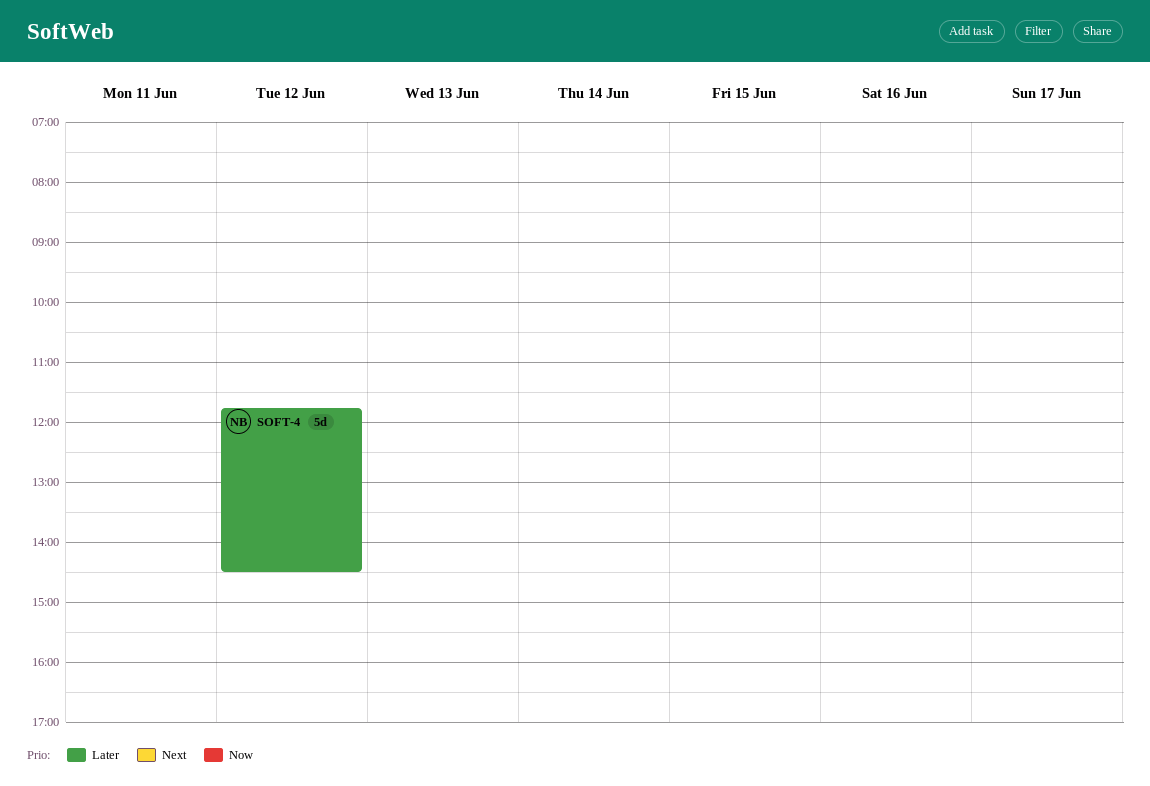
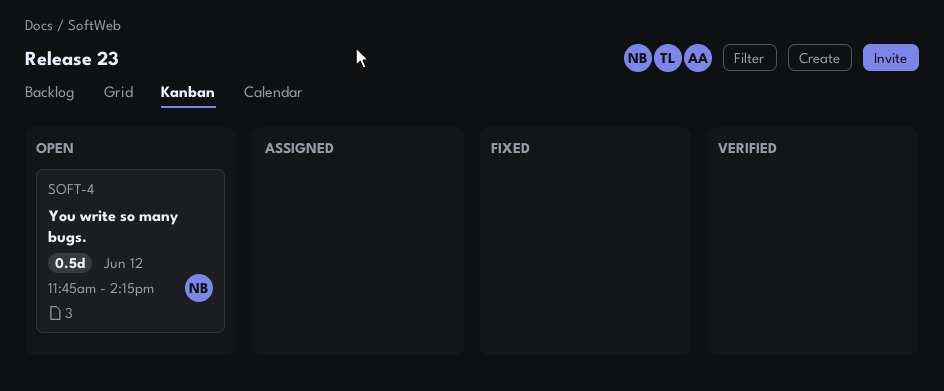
SOFT-4, estimate: 5d -> 0.5d
SOFT-4, ends: 14:30 -> 14:15

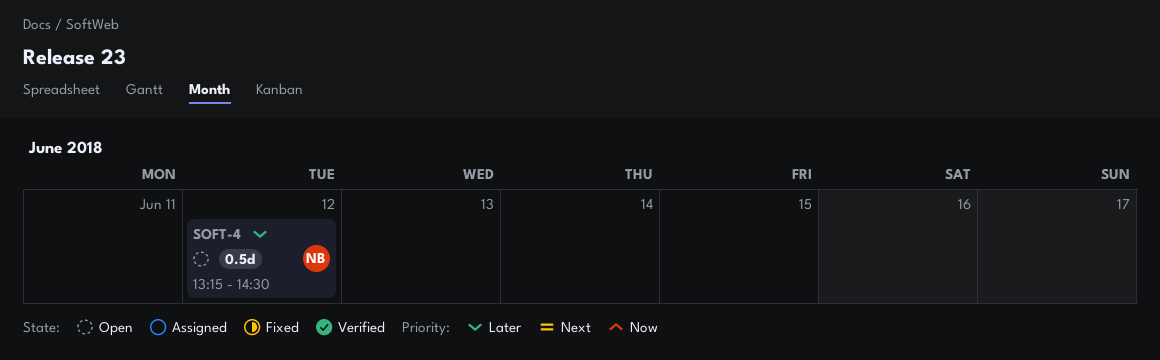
SOFT-4, begins: 11:45 -> 13:15
SOFT-4, ends: 14:15 -> 14:30

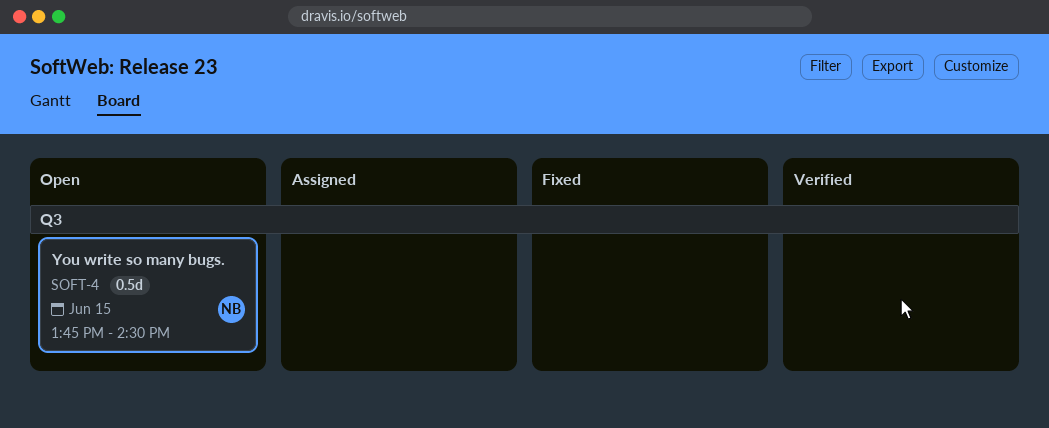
SOFT-4, day: Jun 12 -> Jun 15
SOFT-4, begins: 13:15 -> 13:45

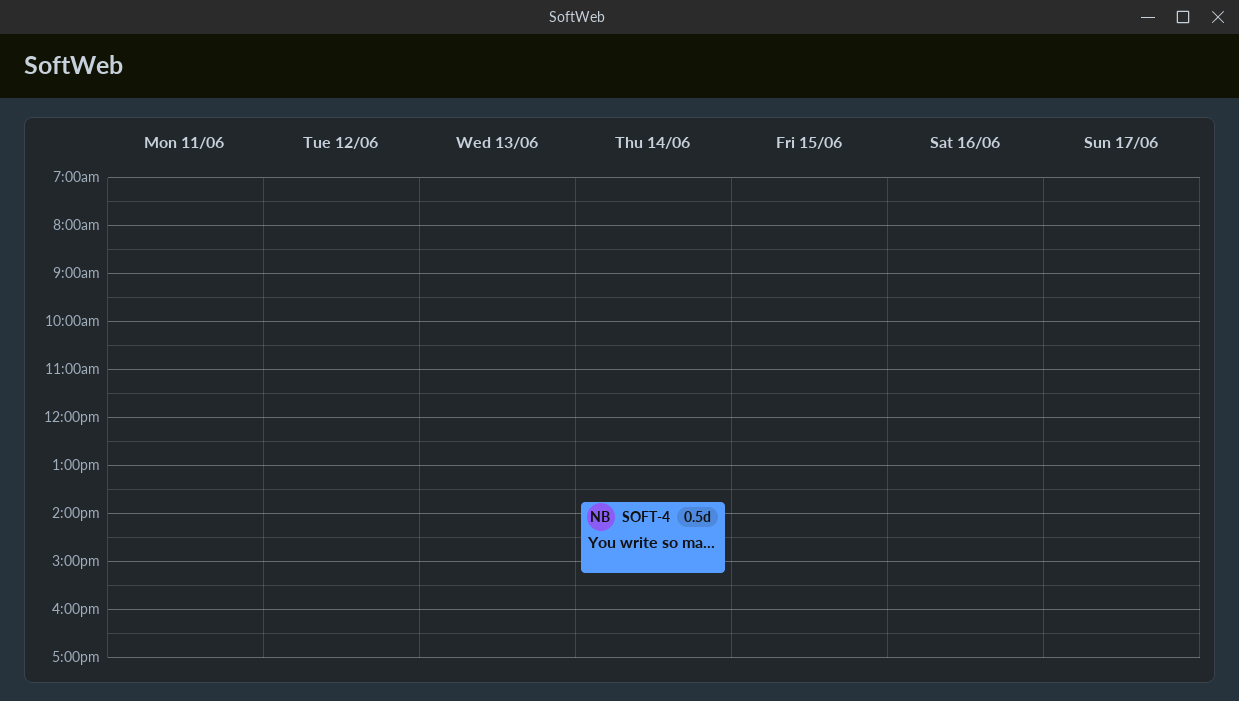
SOFT-4, day: Jun 15 -> Jun 14
SOFT-4, ends: 14:30 -> 15:15

